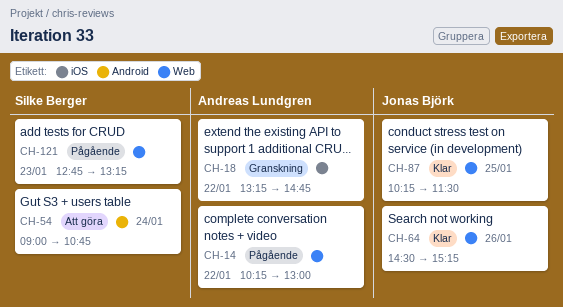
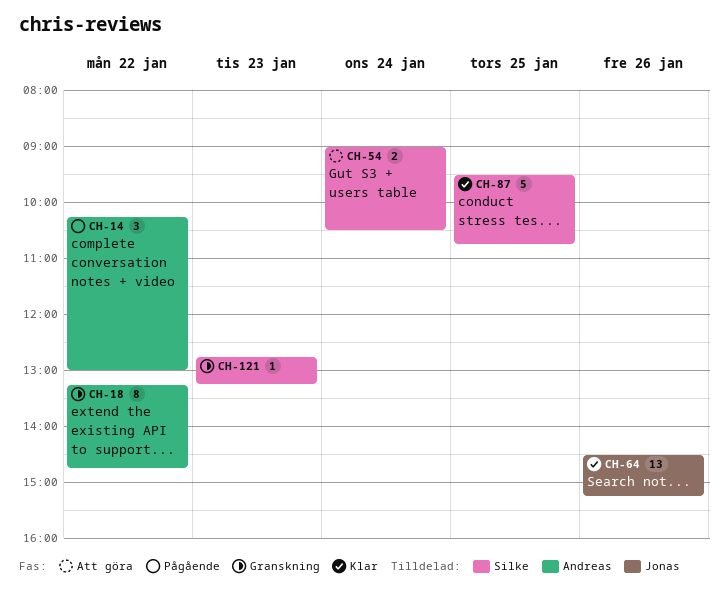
CH-54, ends: 10:45 -> 10:30
CH-87, owner: Jonas Björk -> Silke Berger
CH-87, begins: 10:15 -> 09:30
CH-87, ends: 11:30 -> 10:45
CH-121, status: Pågående -> Granskning

